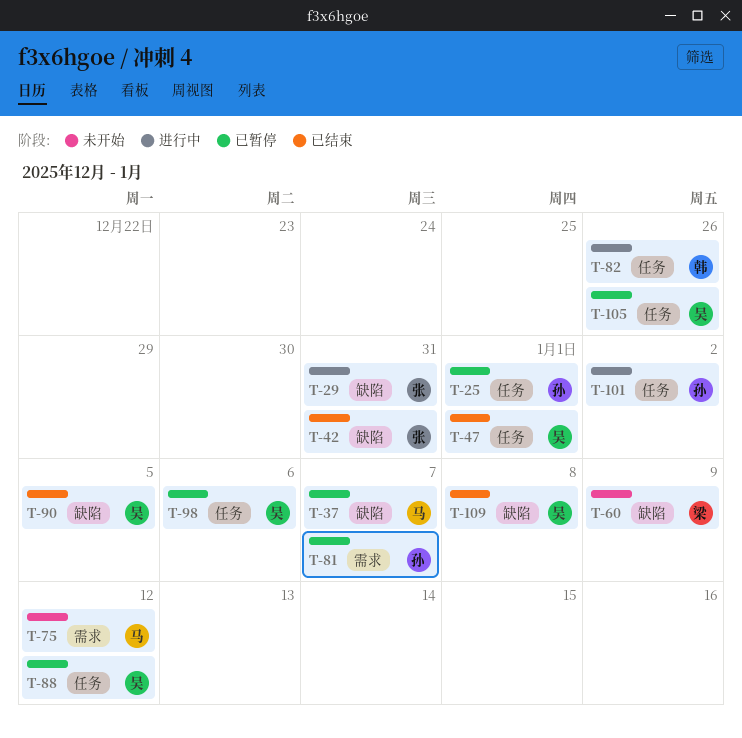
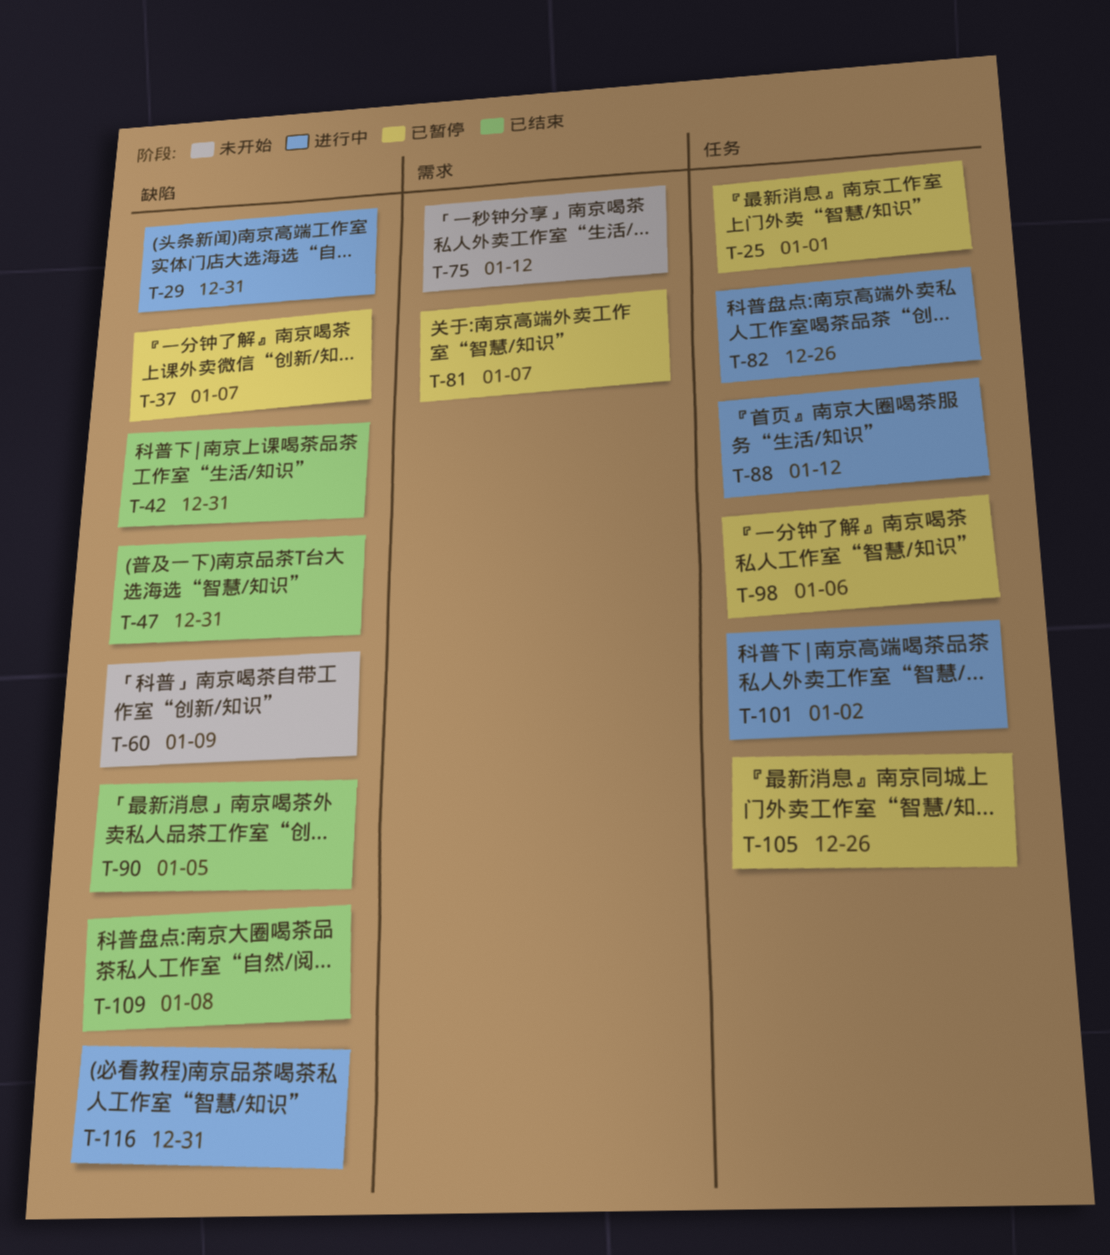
T-47, label: 任务 -> 缺陷
T-47, due: Jan 1 -> Dec 31
T-88, status: 已暂停 -> 进行中
T-116: none -> present

